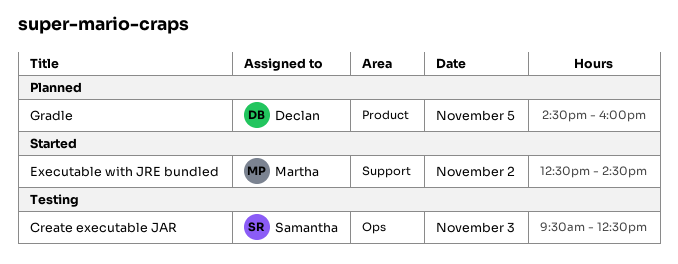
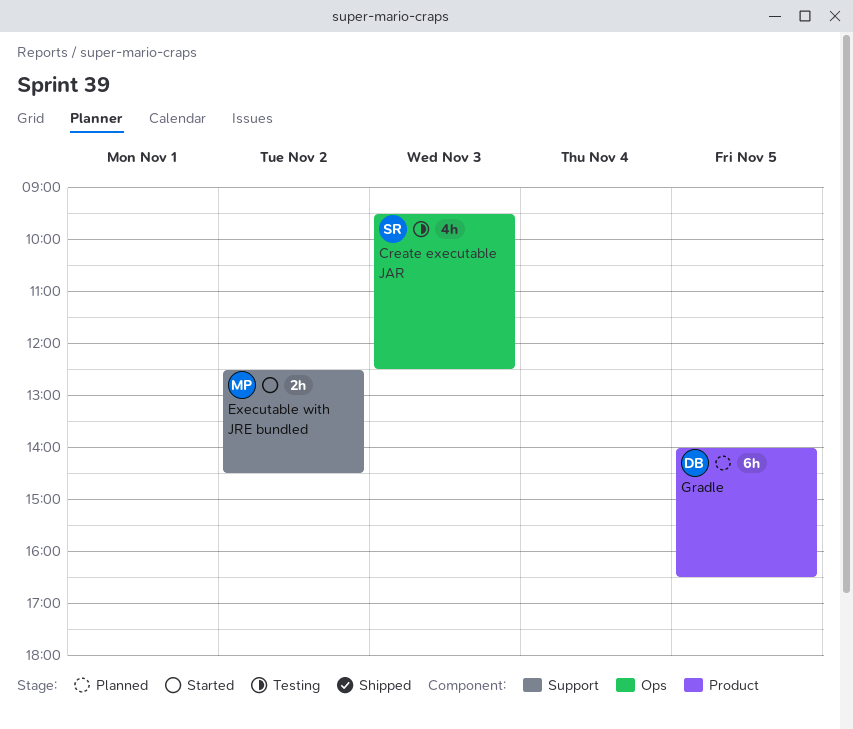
Gradle, begins: 14:30 -> 14:00
Gradle, ends: 16:00 -> 16:30

